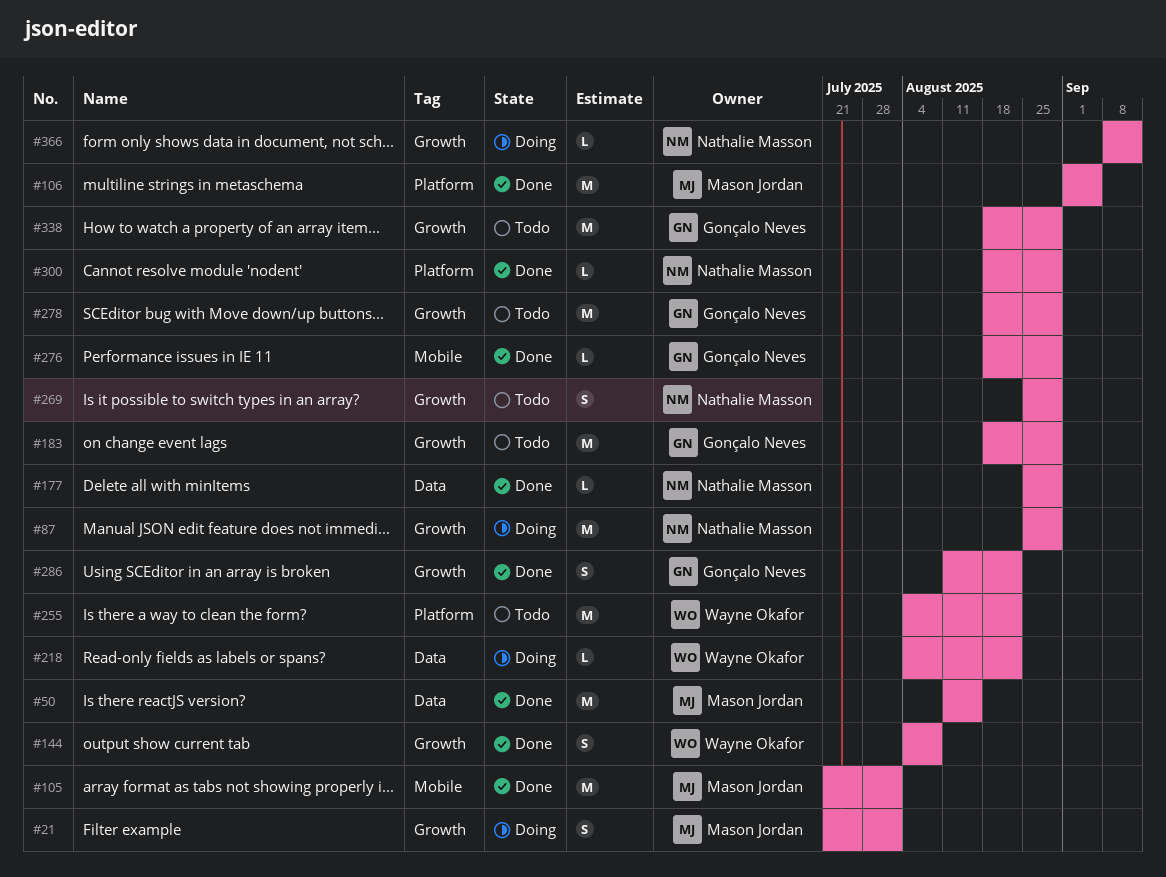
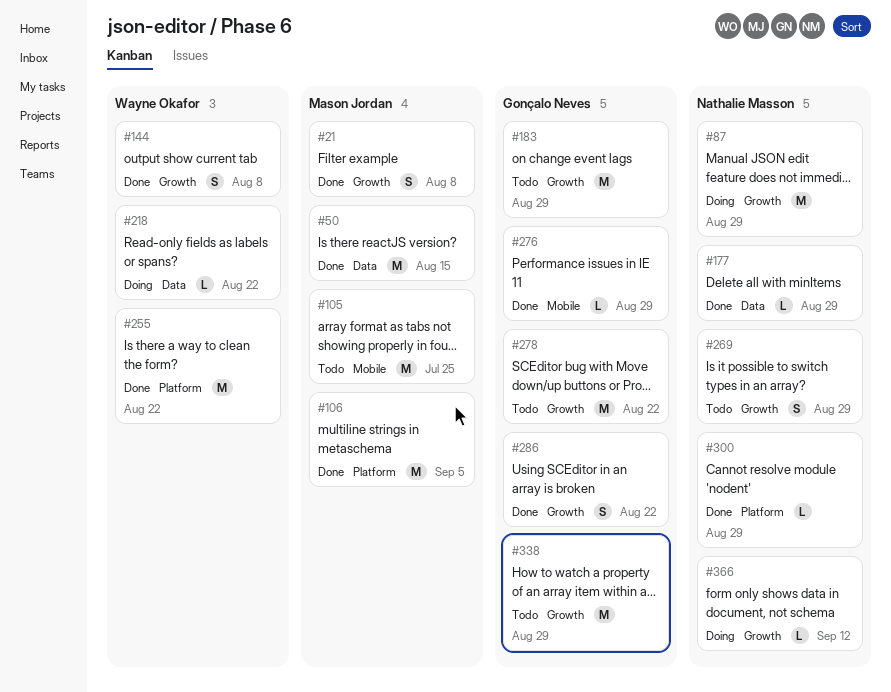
#21, status: Doing -> Done
#21, due: Aug 1 -> Aug 8
#105, status: Done -> Todo
#105, due: Aug 1 -> Jul 25
#255, status: Todo -> Done
#278, due: Aug 29 -> Aug 22

